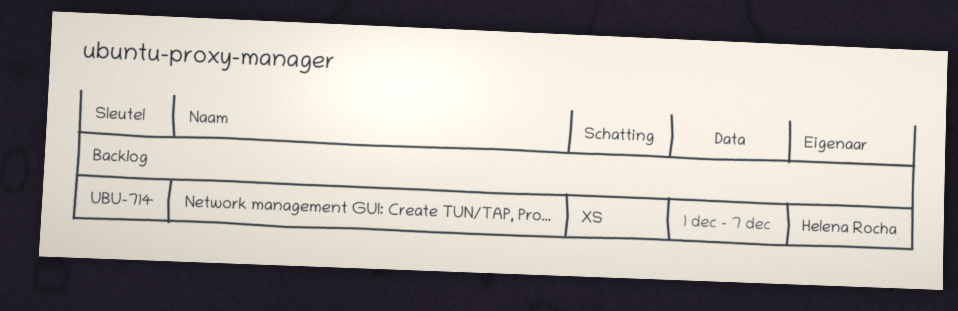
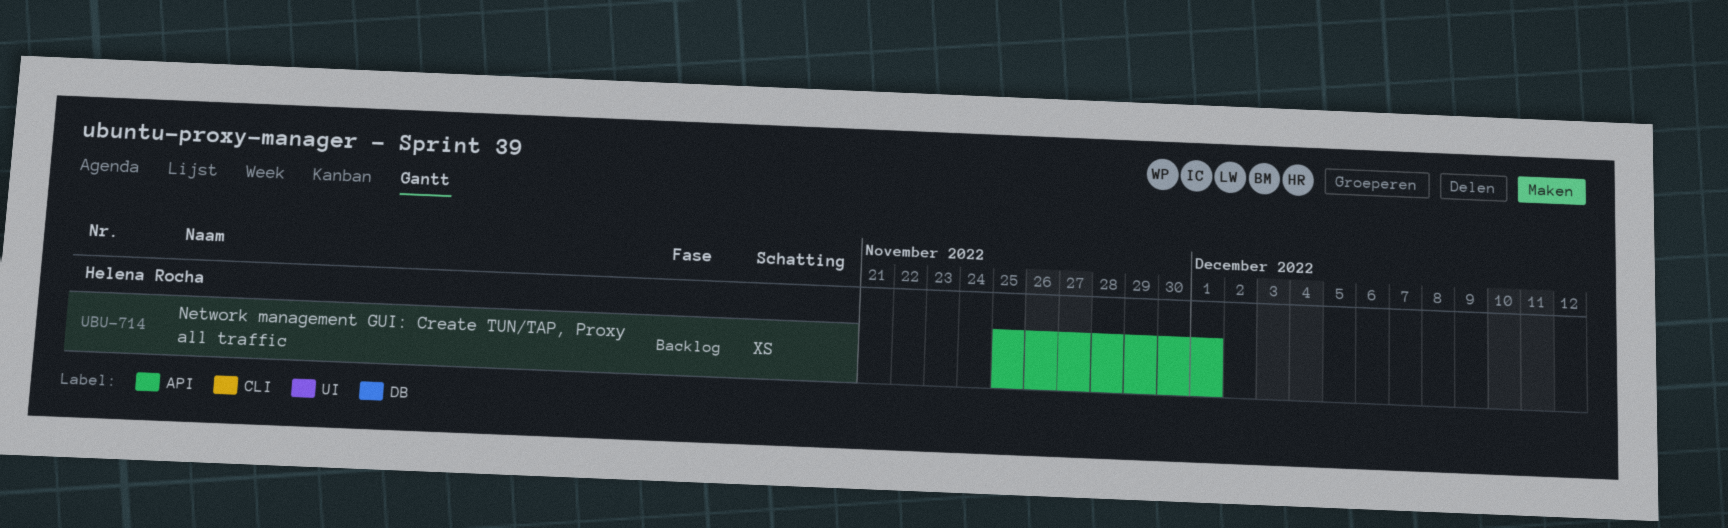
UBU-714, start: Dec 1 -> Nov 25
UBU-714, due: Dec 7 -> Dec 1

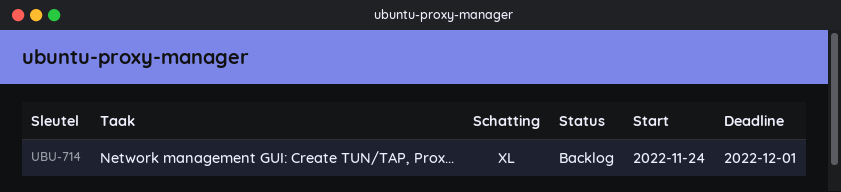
UBU-714, estimate: XS -> XL
UBU-714, start: Nov 25 -> Nov 24

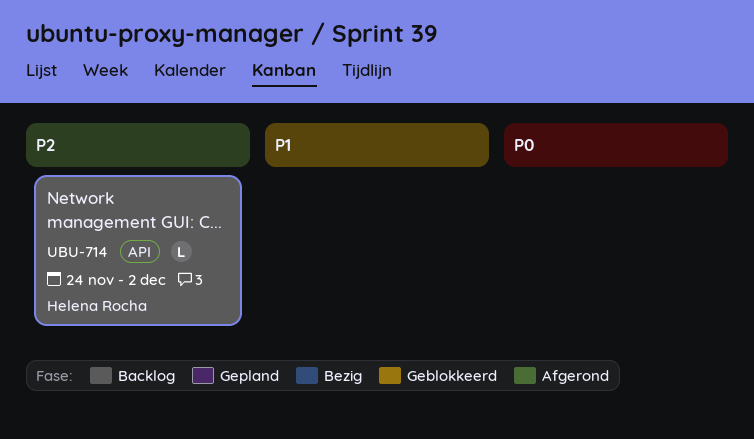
UBU-714, estimate: XL -> L
UBU-714, due: Dec 1 -> Dec 2

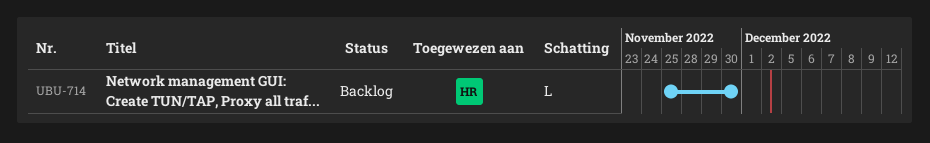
UBU-714, start: Nov 24 -> Nov 25
UBU-714, due: Dec 2 -> Nov 30

